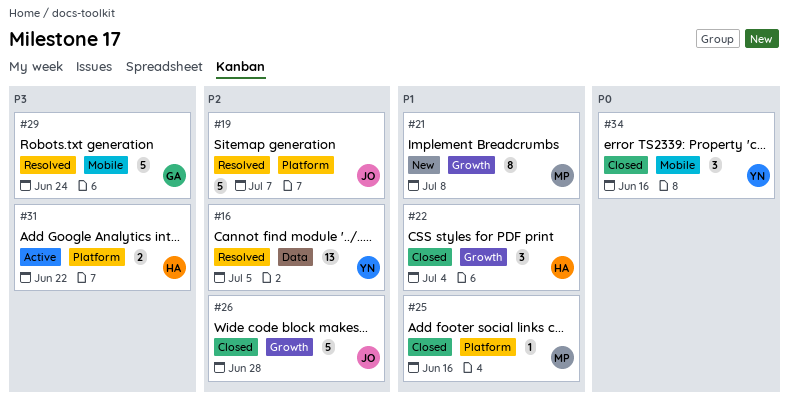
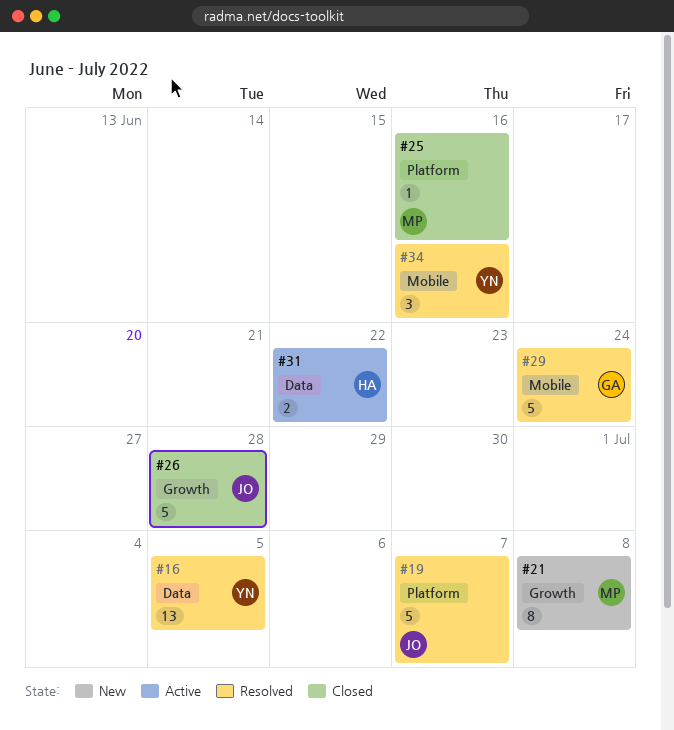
#22: present -> none
#31, label: Platform -> Data
#34, status: Closed -> Resolved

